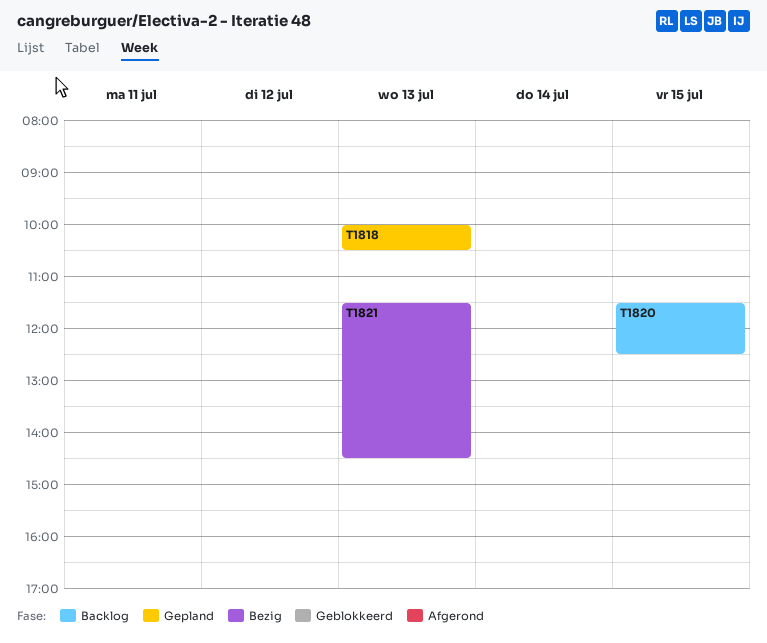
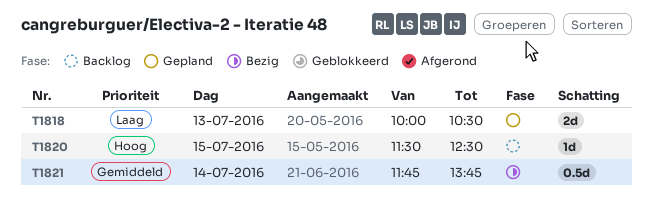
T1821, day: Jul 13 -> Jul 14
T1821, begins: 11:30 -> 11:45
T1821, ends: 14:30 -> 13:45

